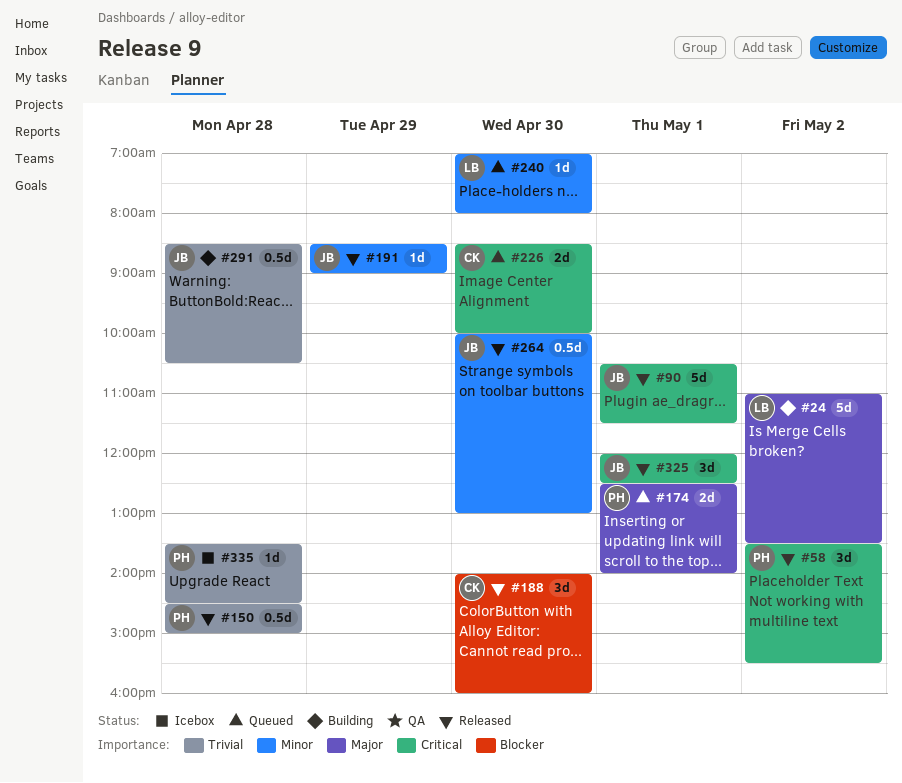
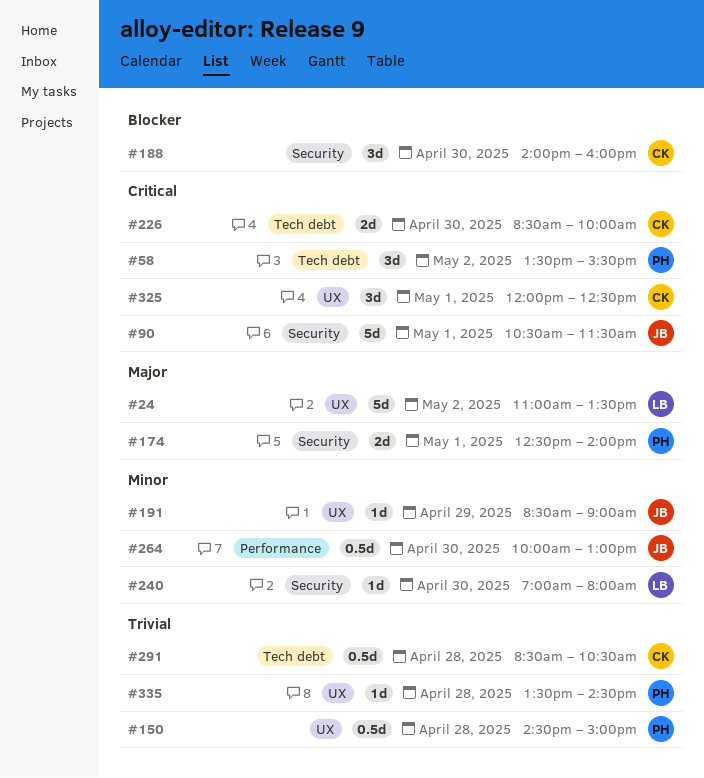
#291, owner: JB -> CK
#325, owner: JB -> CK

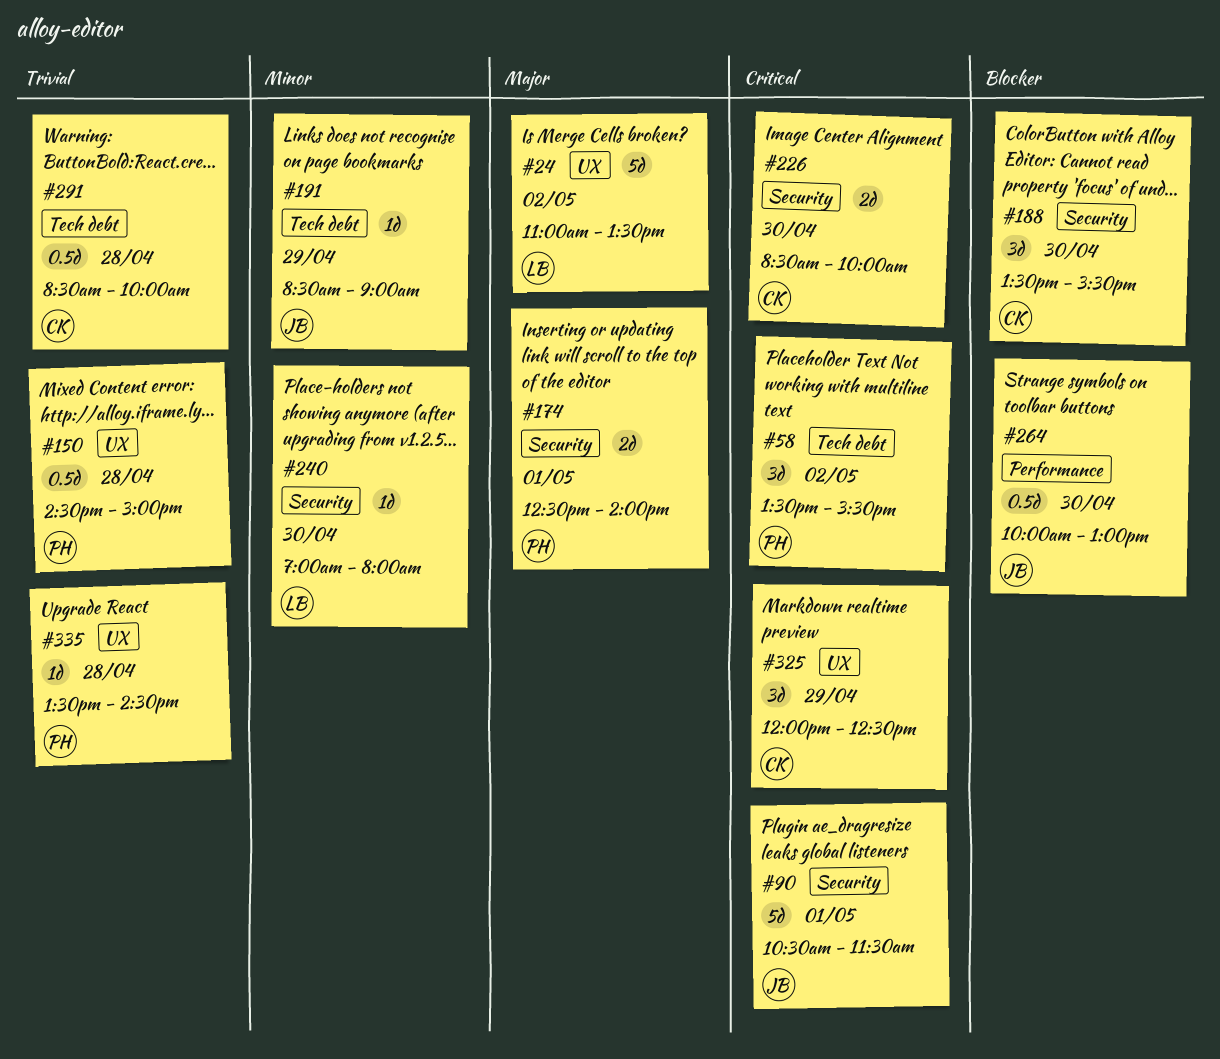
#188, begins: 14:00 -> 13:30
#188, ends: 16:00 -> 15:30
#191, label: UX -> Tech debt
#226, label: Tech debt -> Security
#264, priority: Minor -> Blocker
#291, ends: 10:30 -> 10:00
#325, day: May 1 -> Apr 29

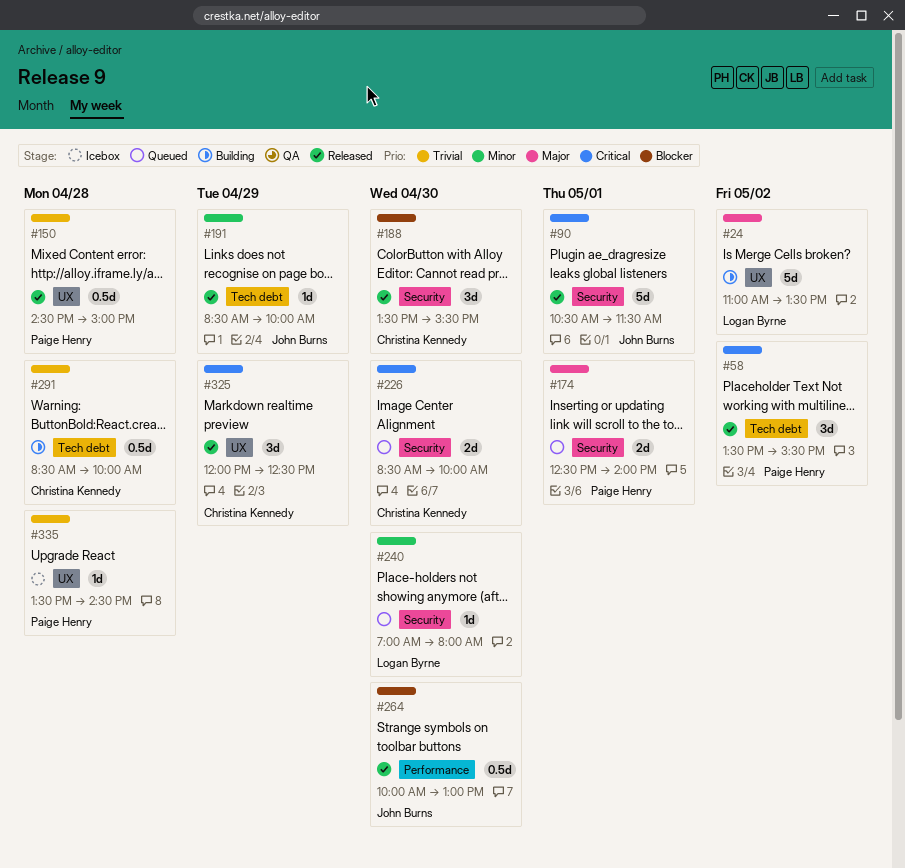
#191, ends: 09:00 -> 10:00

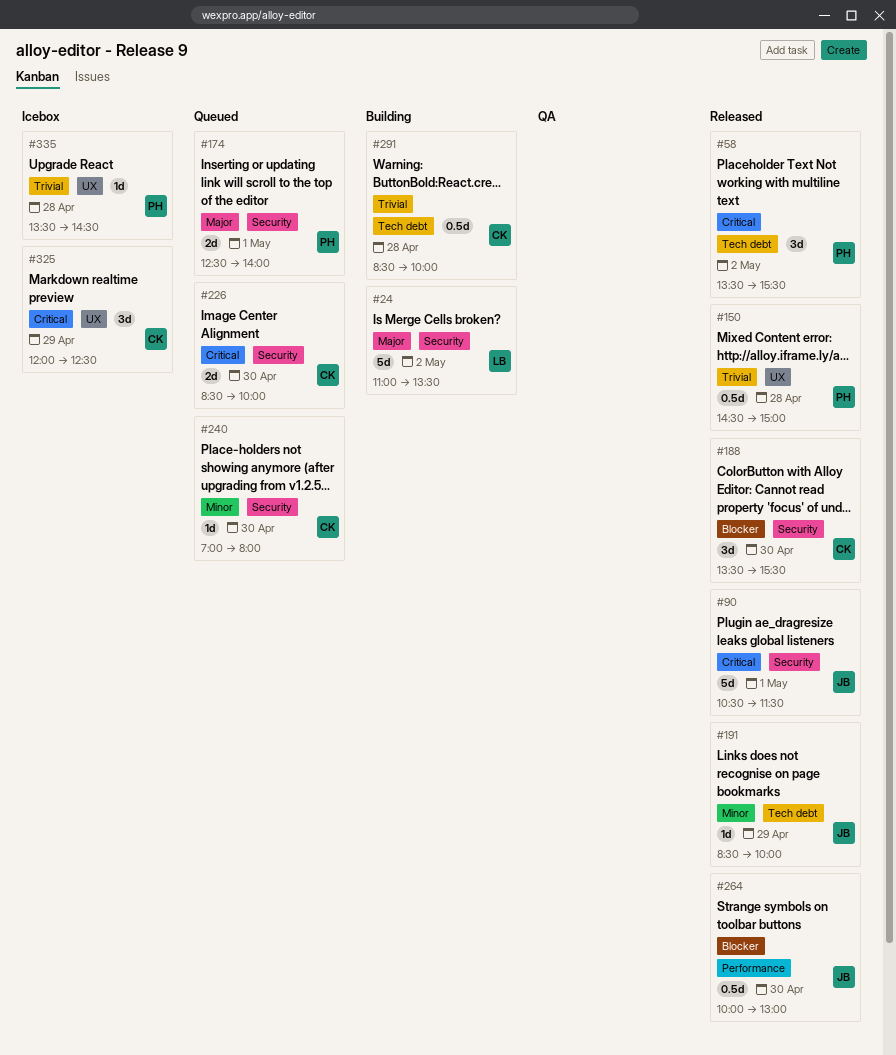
#24, label: UX -> Security
#240, owner: Logan Byrne -> Christina Kennedy
#325, status: Released -> Icebox

